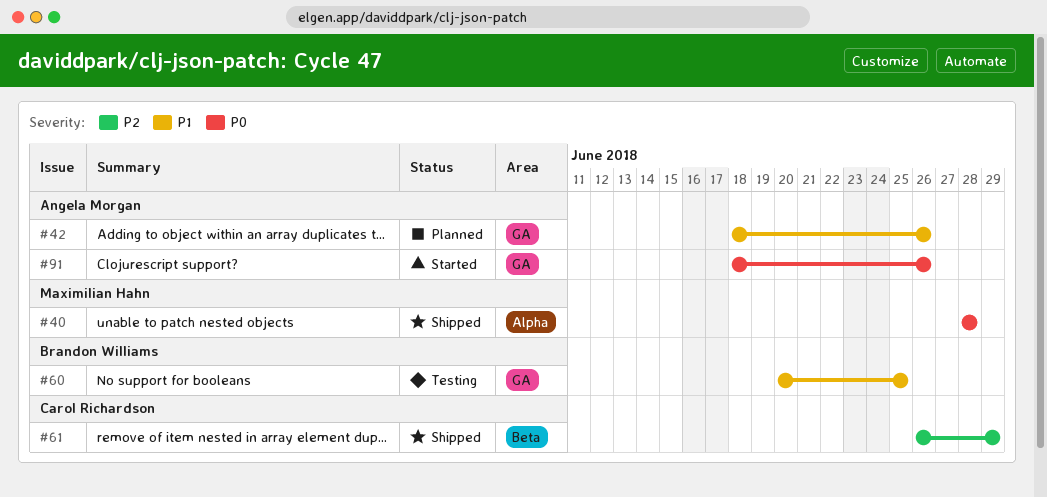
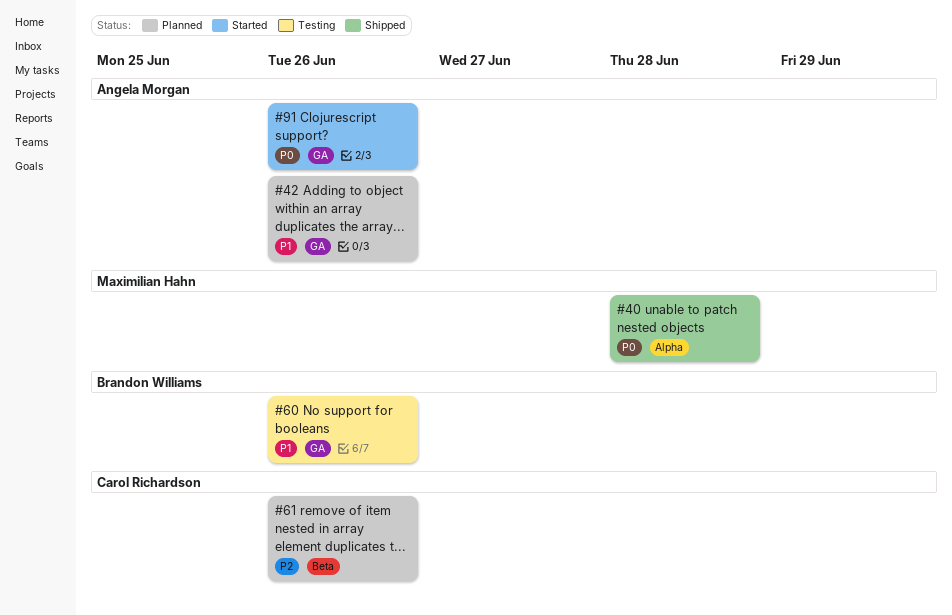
#60, due: Jun 25 -> Jun 26
#61, status: Shipped -> Planned
#61, due: Jun 29 -> Jun 26

